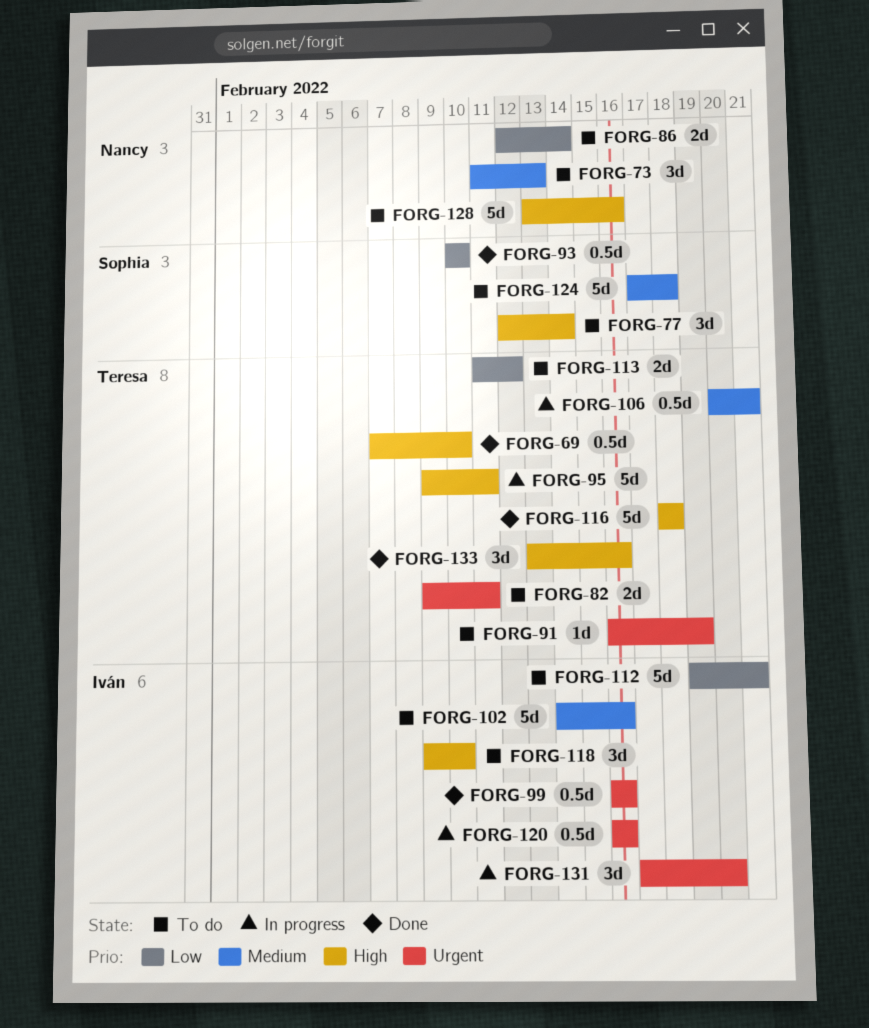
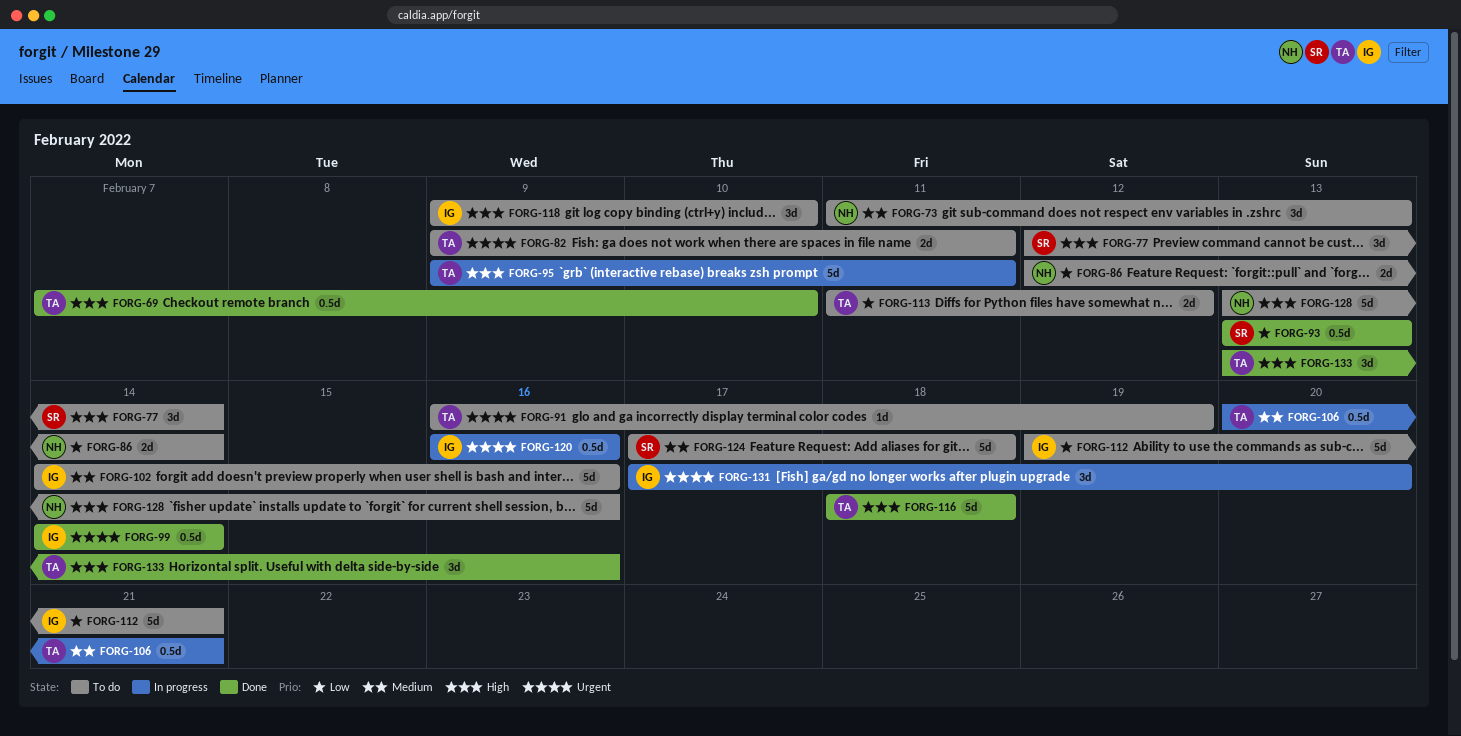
FORG-93, start: Feb 10 -> Feb 13
FORG-93, due: Feb 10 -> Feb 13
FORG-99, start: Feb 16 -> Feb 14
FORG-99, due: Feb 16 -> Feb 14

